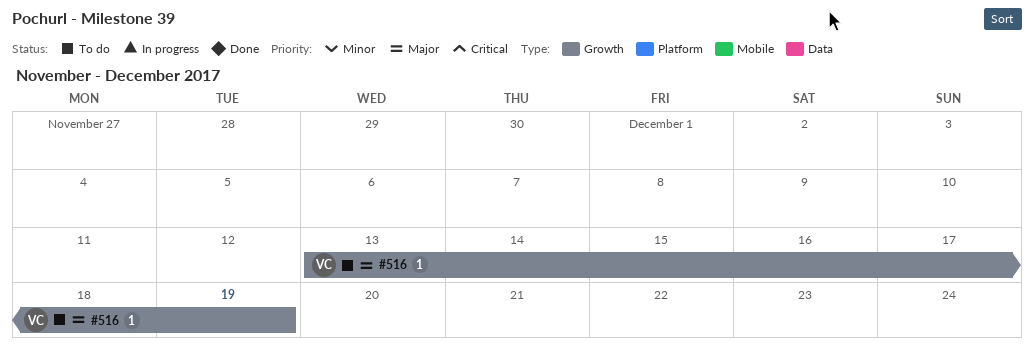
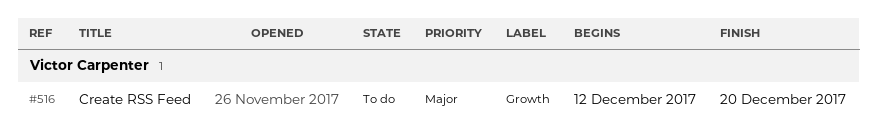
#516, start: Dec 13 -> Dec 12
#516, due: Dec 19 -> Dec 20

